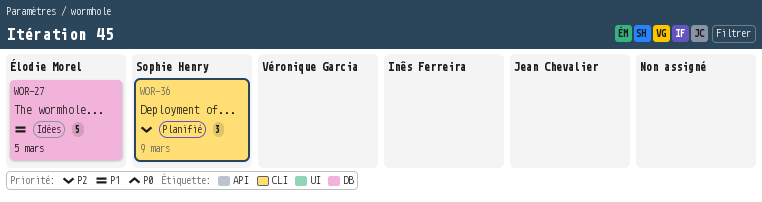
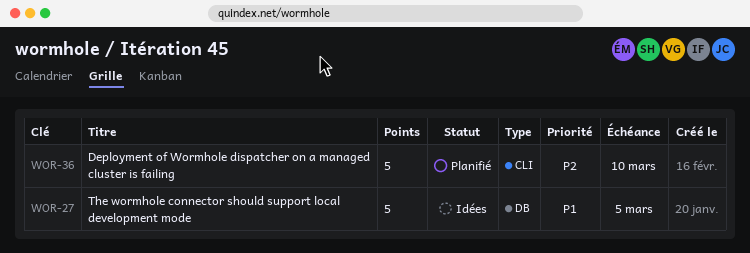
WOR-36, estimate: 3 -> 5
WOR-36, due: Mar 9 -> Mar 10

